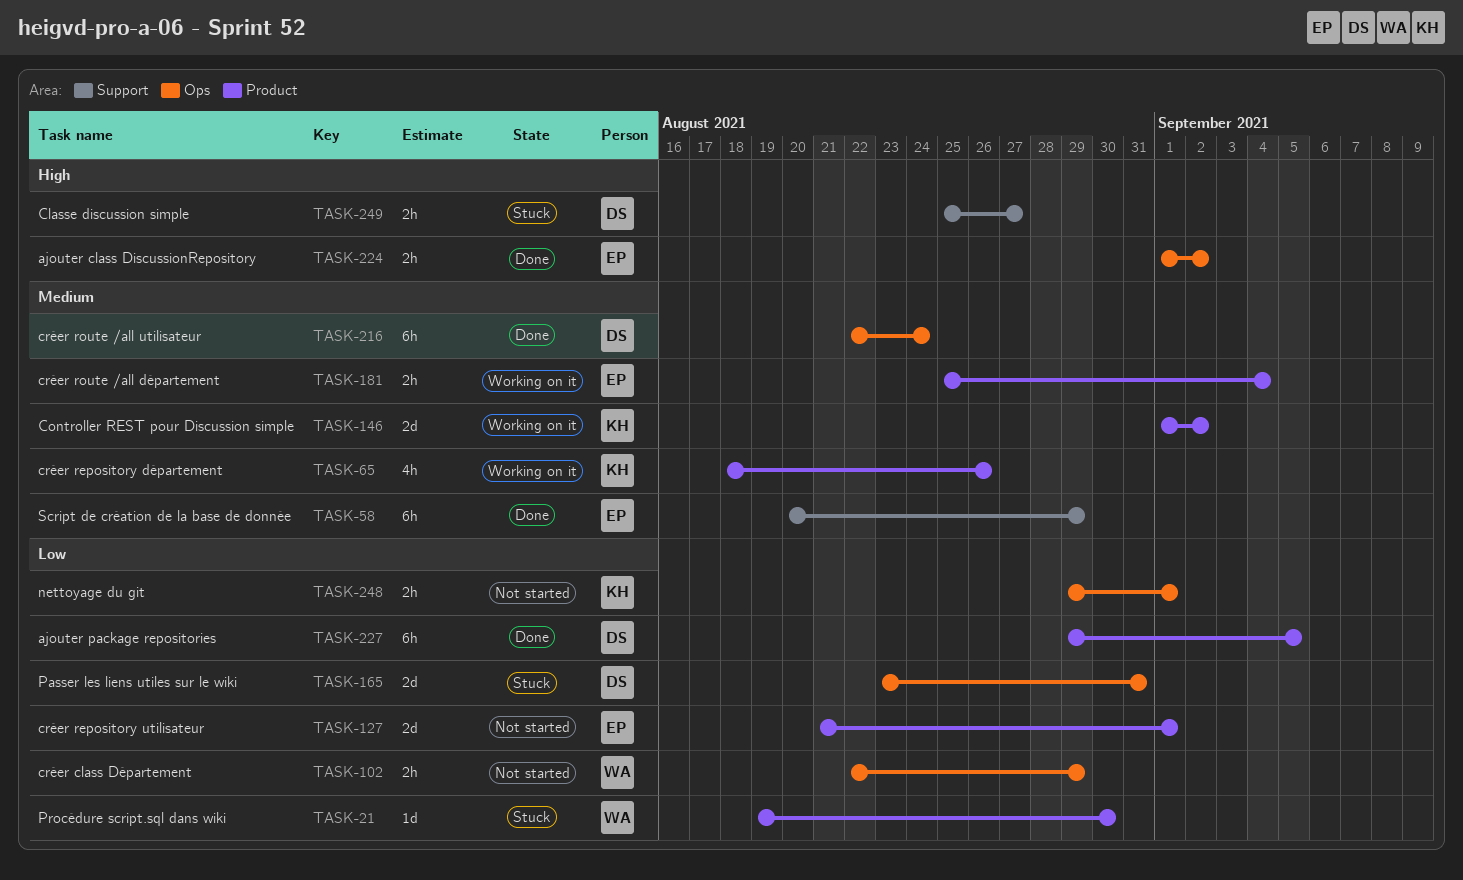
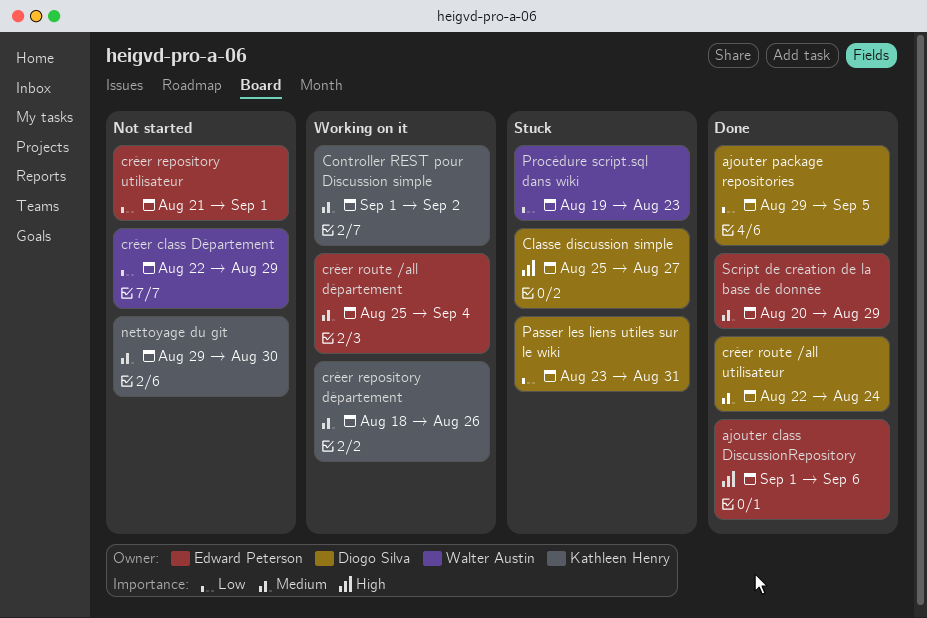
ajouter class DiscussionRepository, due: Sep 2 -> Sep 6
nettoyage du git, priority: Low -> Medium
nettoyage du git, due: Sep 1 -> Aug 30
Procédure script.sql dans wiki, due: Aug 30 -> Aug 23

